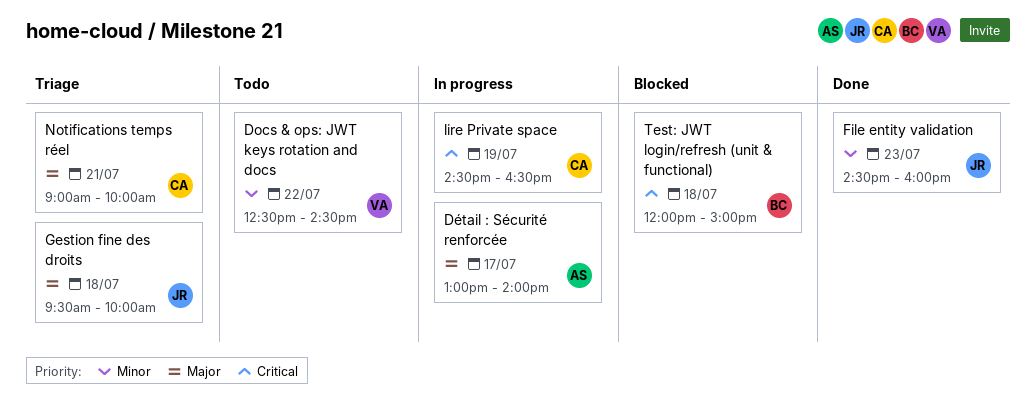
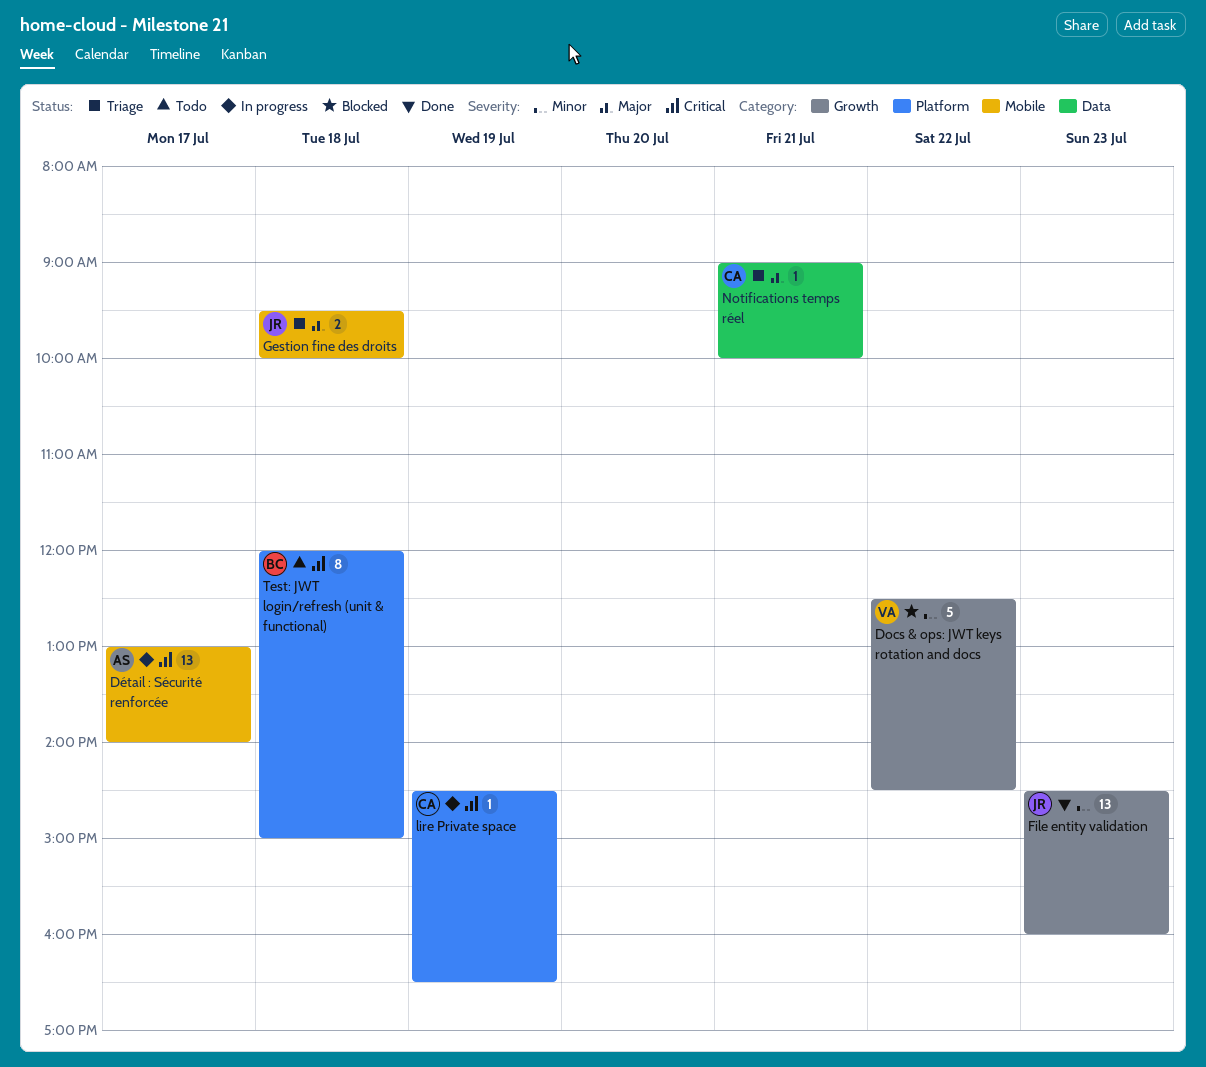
Docs & ops: JWT keys rotation and docs, status: Todo -> Blocked
Détail : Sécurité renforcée, priority: Major -> Critical
Test: JWT login/refresh (unit & functional), status: Blocked -> Todo

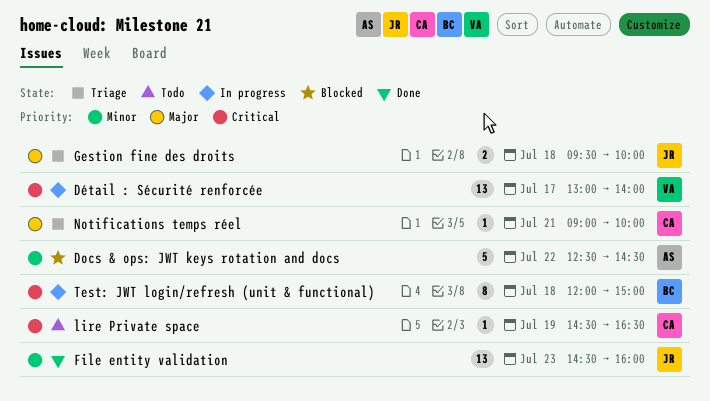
Docs & ops: JWT keys rotation and docs, owner: VA -> AS
Détail : Sécurité renforcée, owner: AS -> VA
lire Private space, status: In progress -> Todo
Test: JWT login/refresh (unit & functional), status: Todo -> In progress

